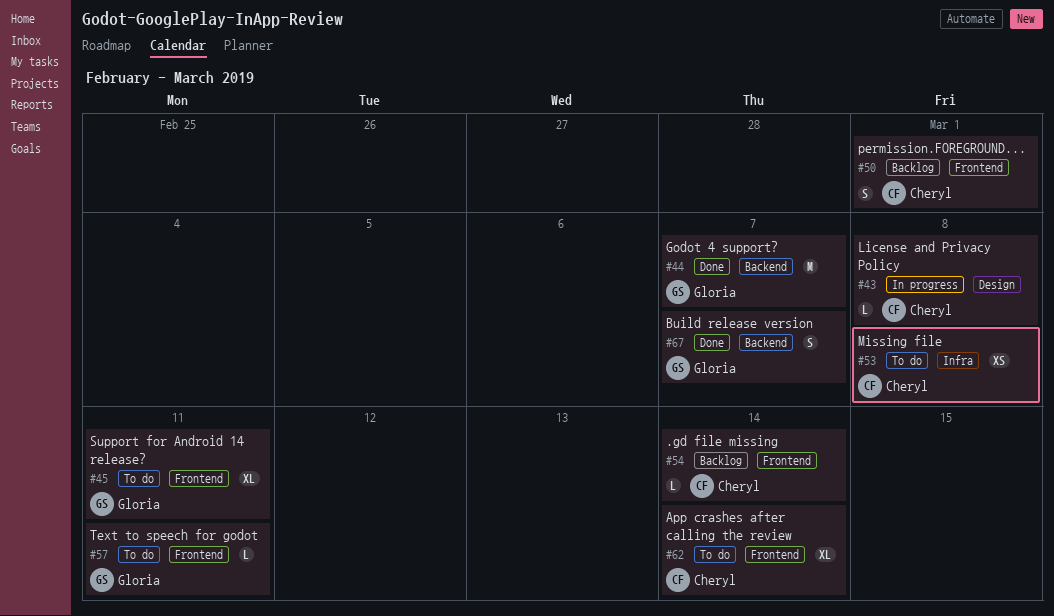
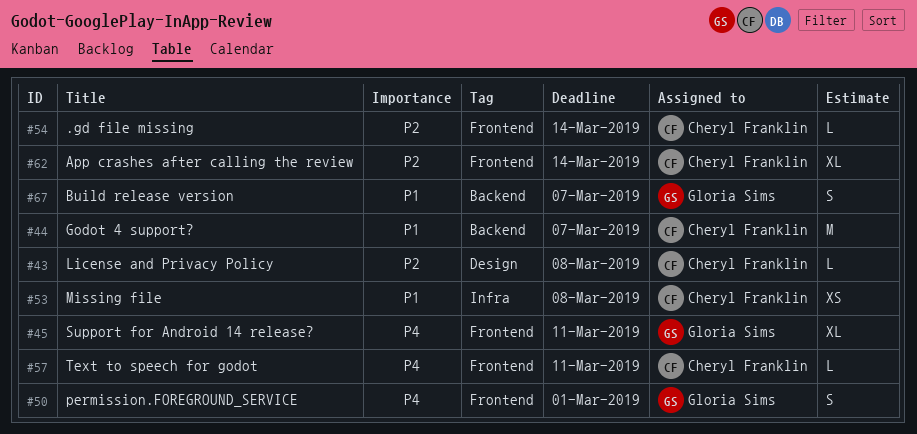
#44, owner: Gloria Sims -> Cheryl Franklin
#50, owner: Cheryl Franklin -> Gloria Sims
#57, owner: Gloria Sims -> Cheryl Franklin

